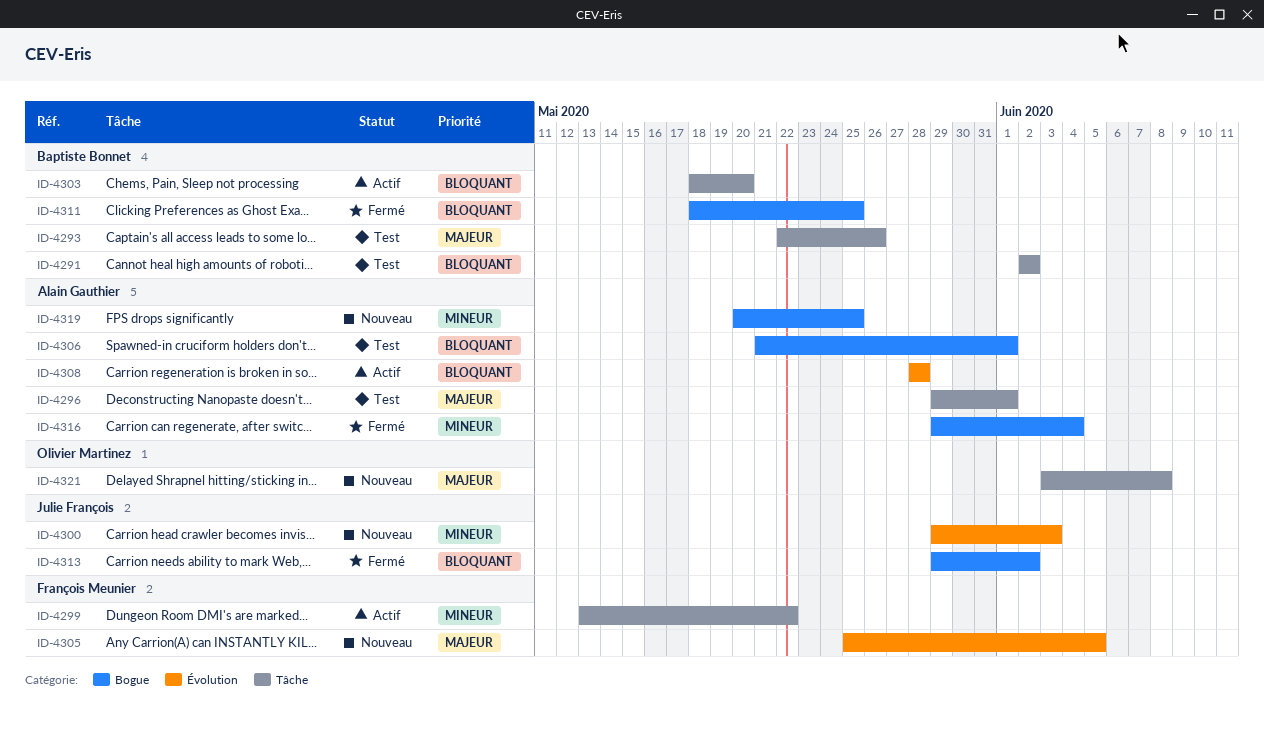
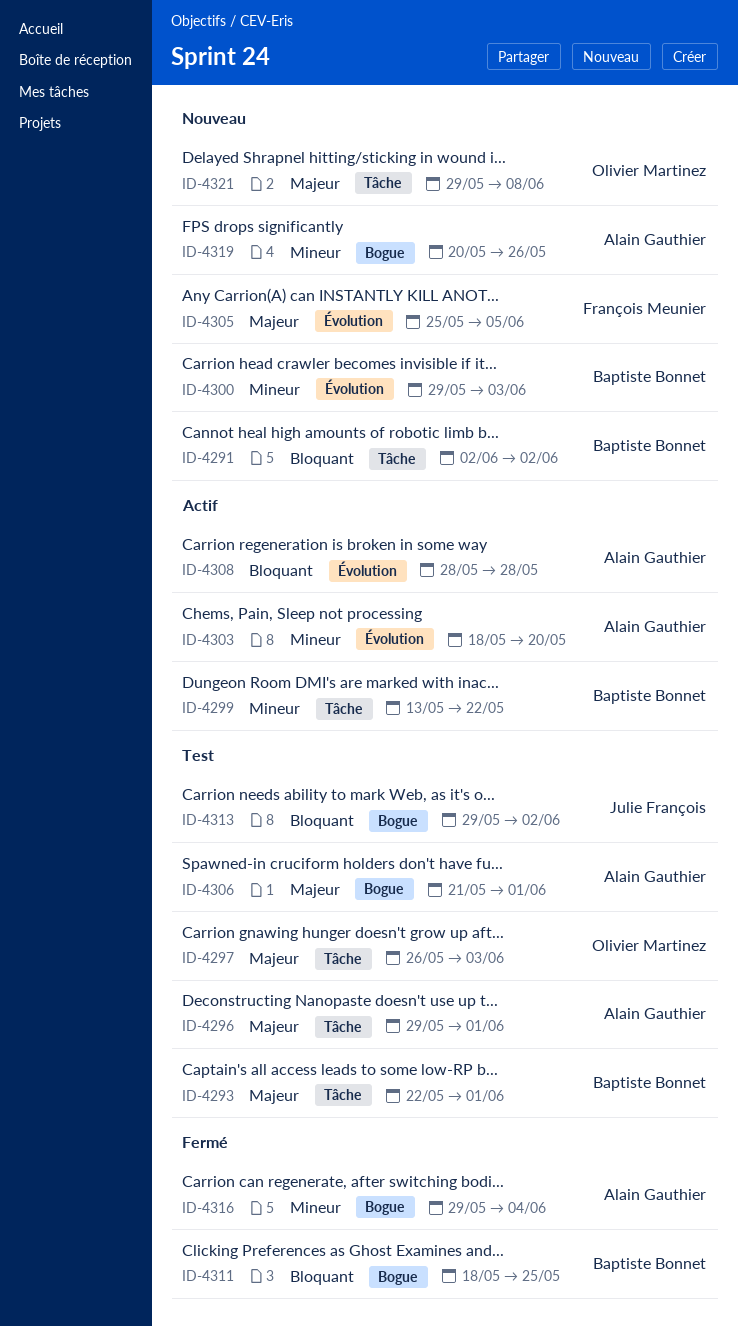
ID-4291, status: Test -> Nouveau
ID-4293, due: May 26 -> Jun 1
ID-4297: none -> present
ID-4299, owner: François Meunier -> Baptiste Bonnet
ID-4300, owner: Julie François -> Baptiste Bonnet
ID-4303, owner: Baptiste Bonnet -> Alain Gauthier
ID-4303, priority: Bloquant -> Mineur
ID-4303, label: Tâche -> Évolution
ID-4306, priority: Bloquant -> Majeur
ID-4313, status: Fermé -> Test
ID-4319, due: May 25 -> May 26
ID-4321, start: Jun 3 -> May 29

